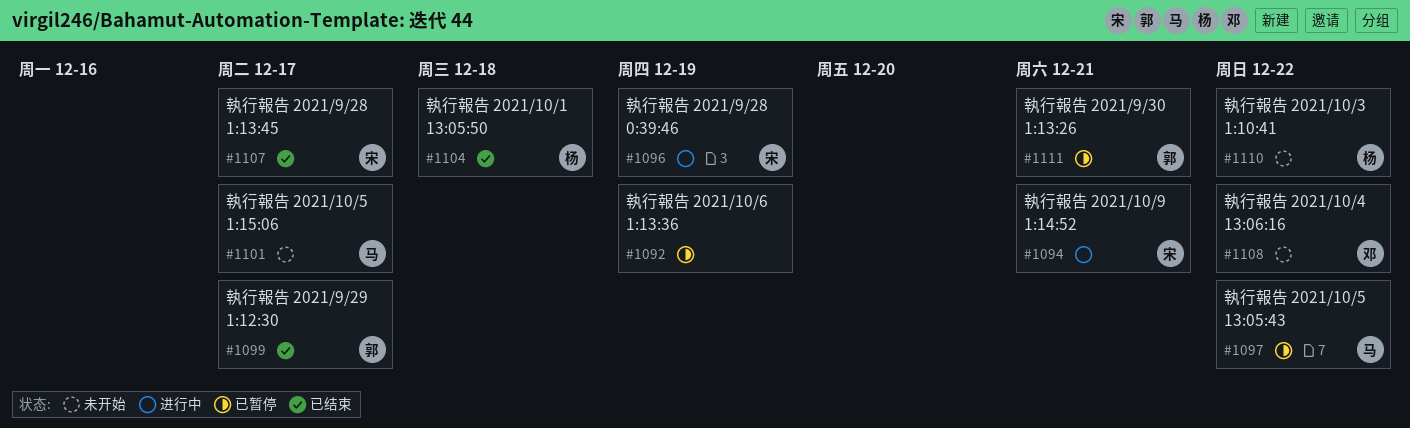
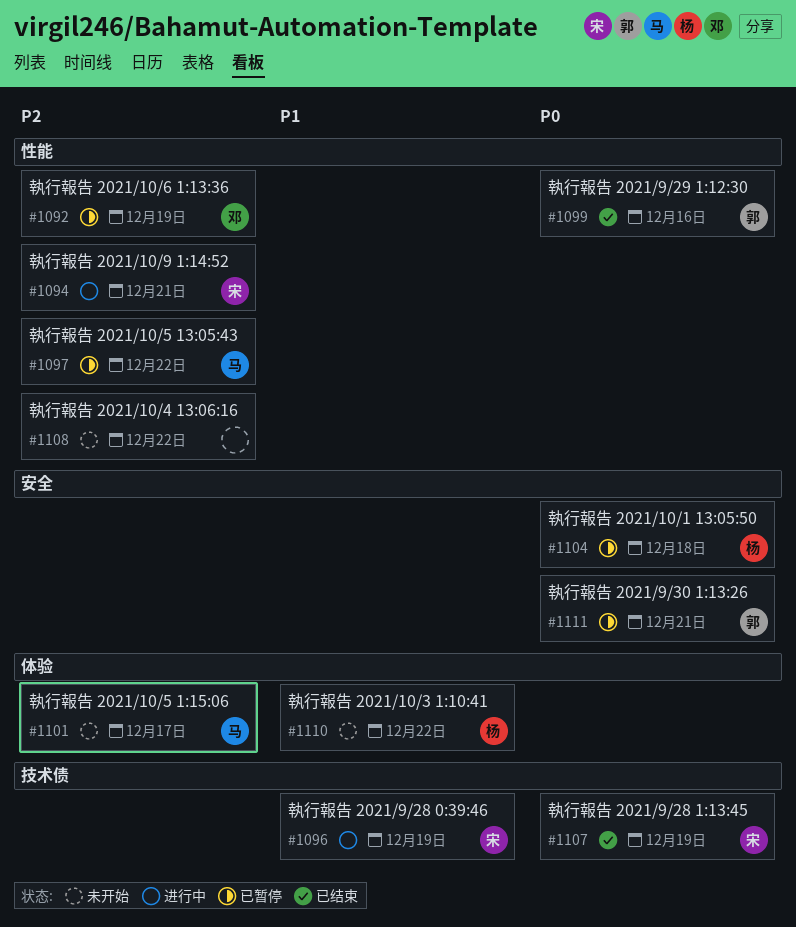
#1092, owner: none -> 邓
#1099, due: Dec 17 -> Dec 16
#1104, status: 已结束 -> 已暂停
#1107, due: Dec 17 -> Dec 19
#1108, owner: 邓 -> none

